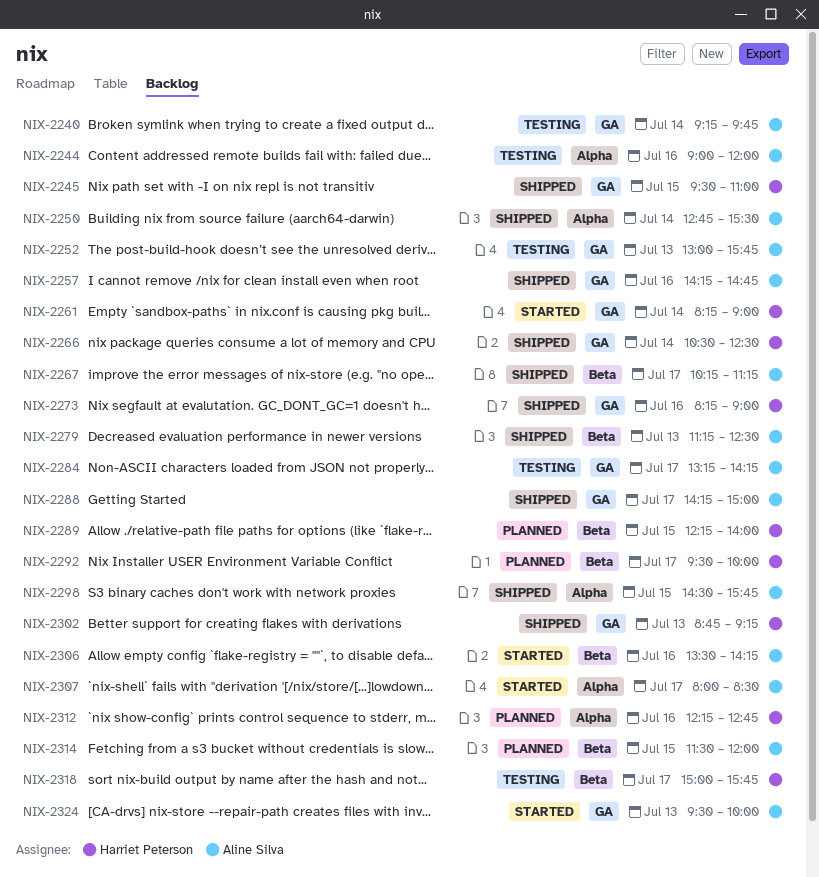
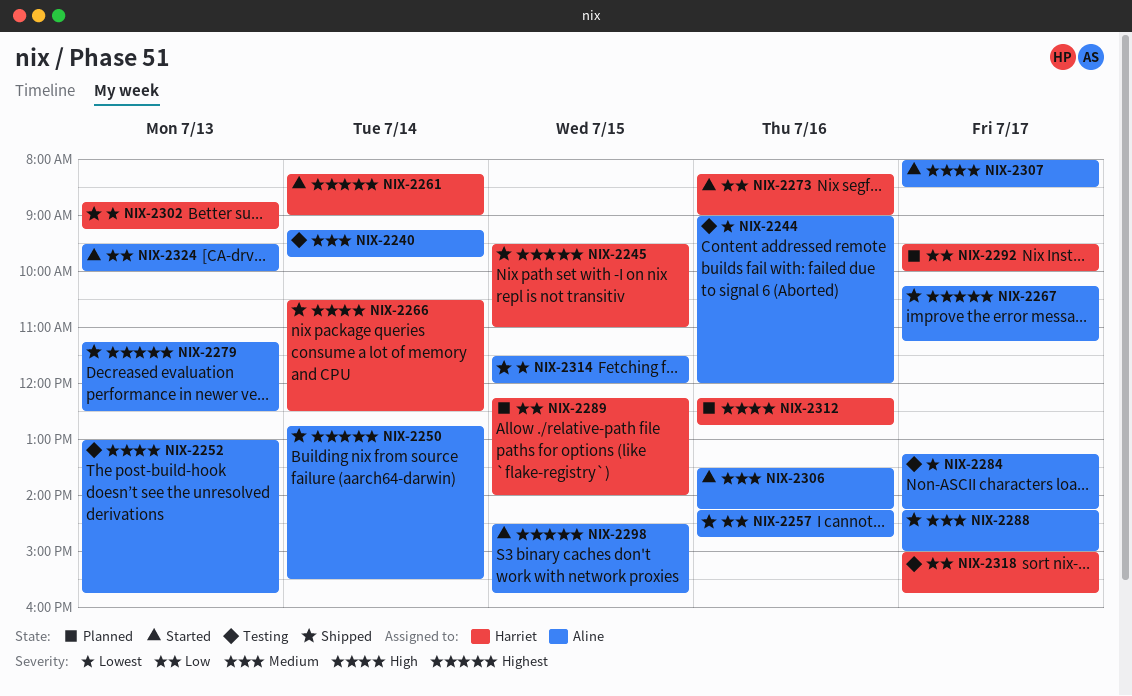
NIX-2273, status: Shipped -> Started
NIX-2298, status: Shipped -> Started
NIX-2314, status: Planned -> Shipped

